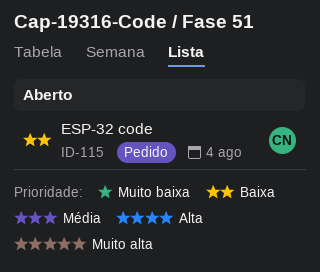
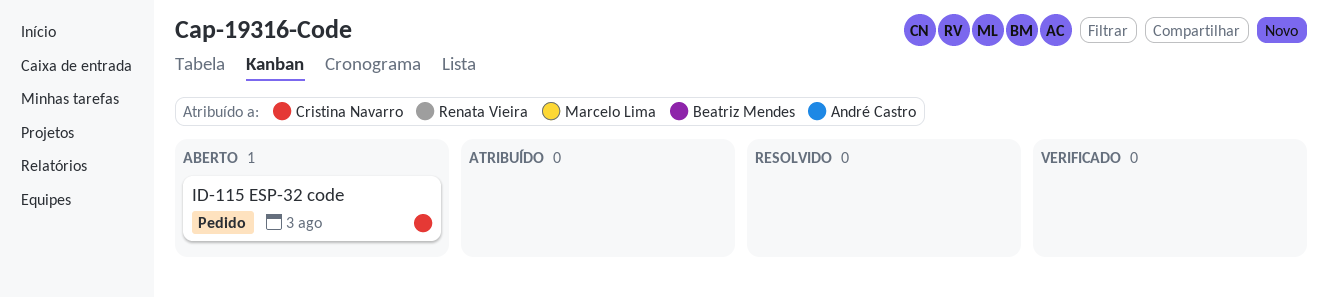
ID-115, due: Aug 4 -> Aug 3

